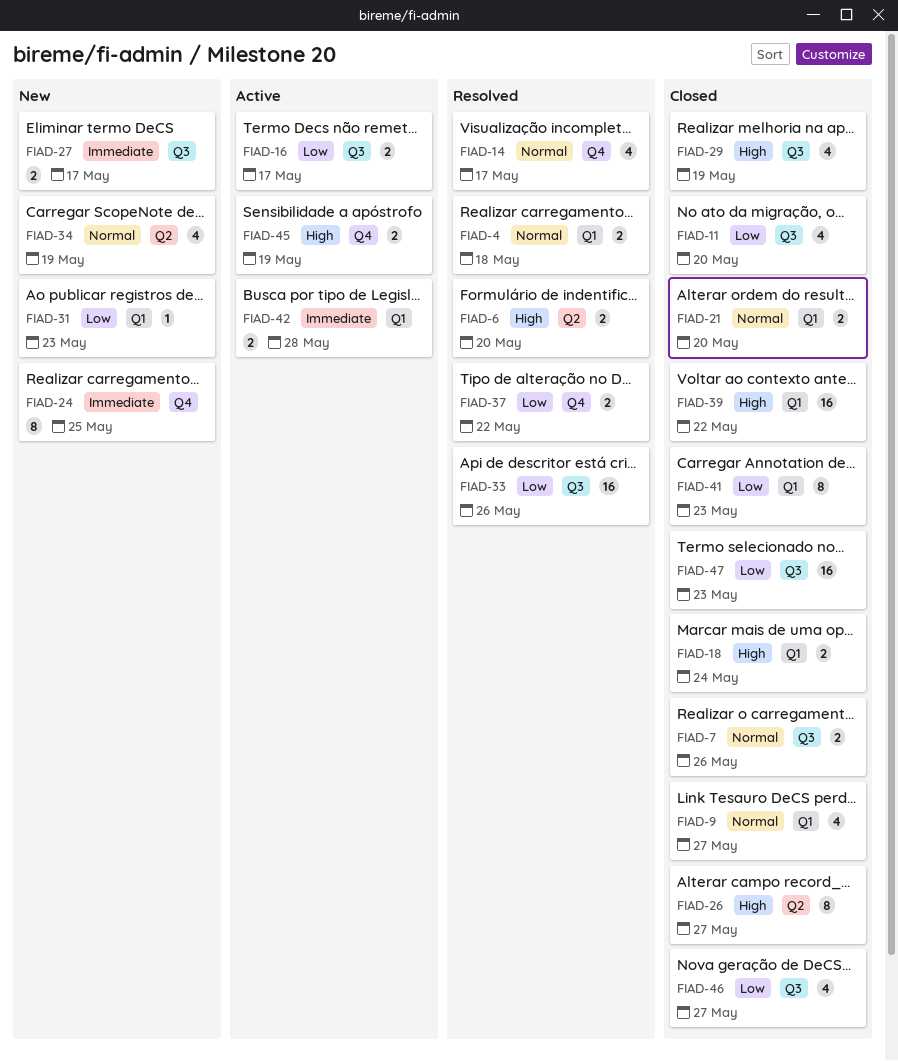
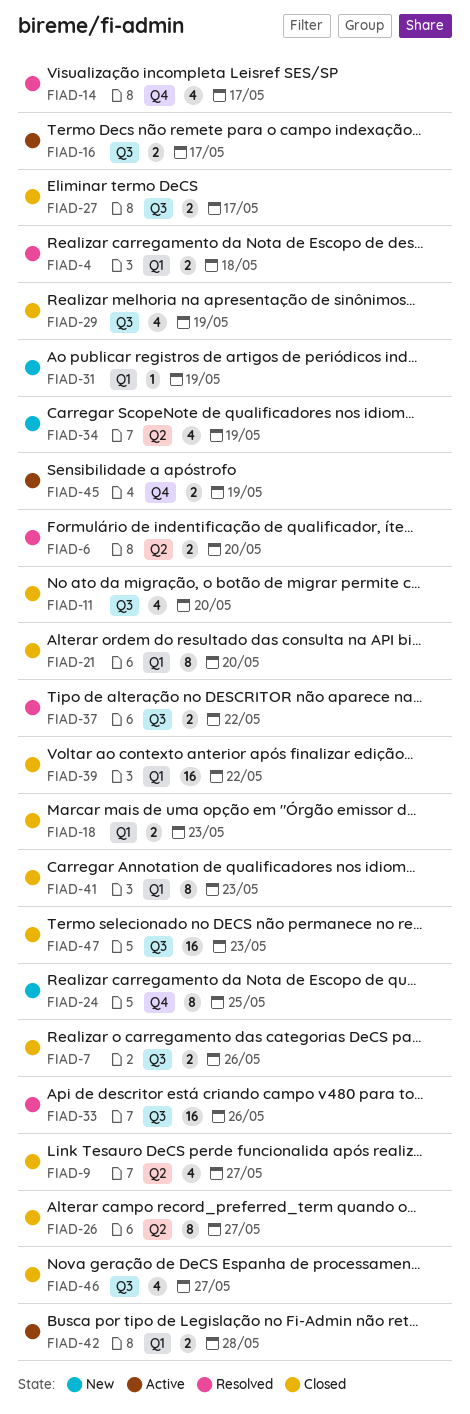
FIAD-9, label: Q1 -> Q2
FIAD-18, due: May 24 -> May 23
FIAD-21, estimate: 2 -> 8
FIAD-27, status: New -> Closed
FIAD-31, due: May 23 -> May 19
FIAD-37, label: Q4 -> Q3

